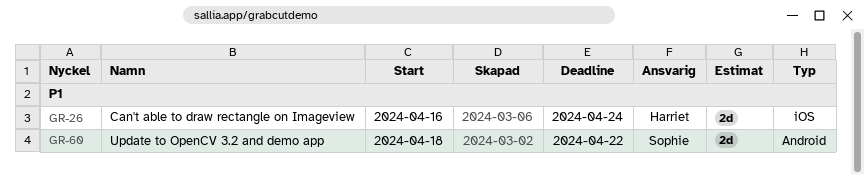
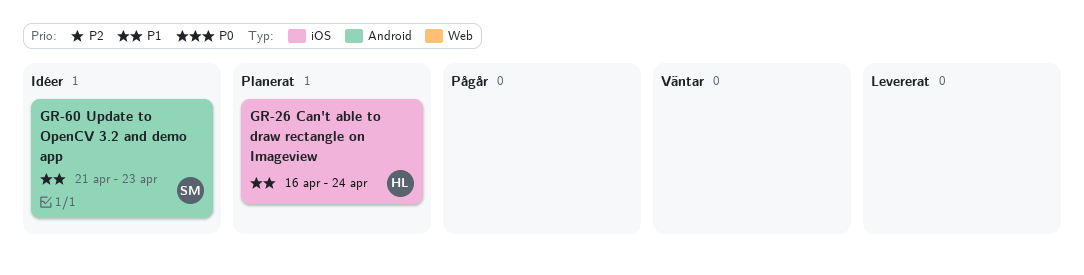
GR-60, start: Apr 18 -> Apr 21
GR-60, due: Apr 22 -> Apr 23

